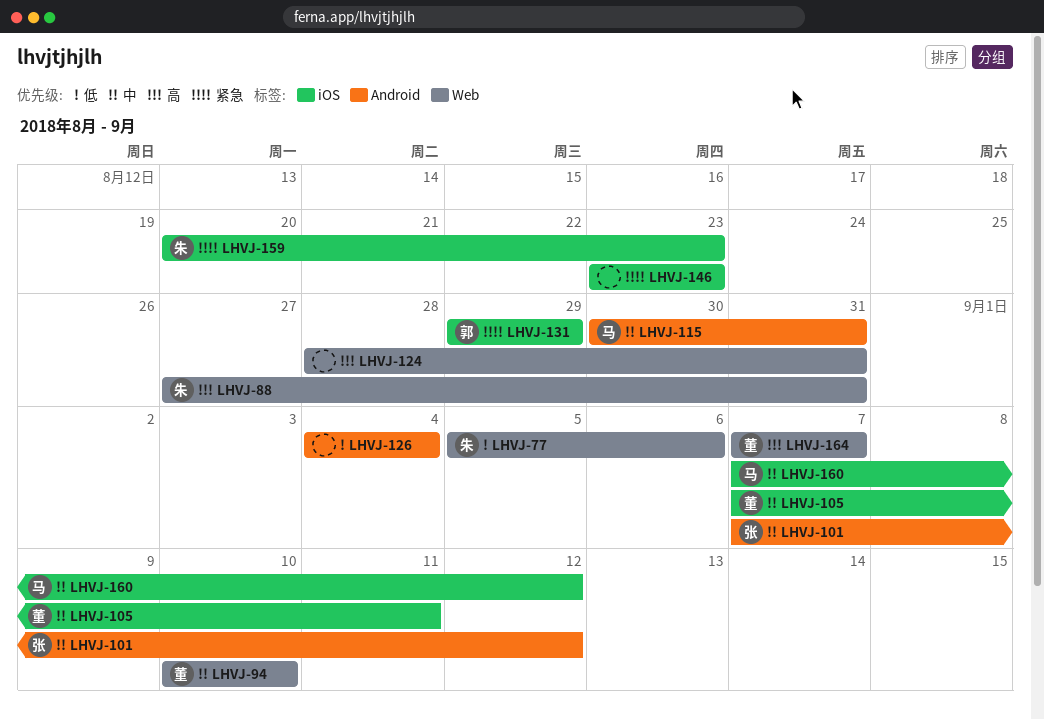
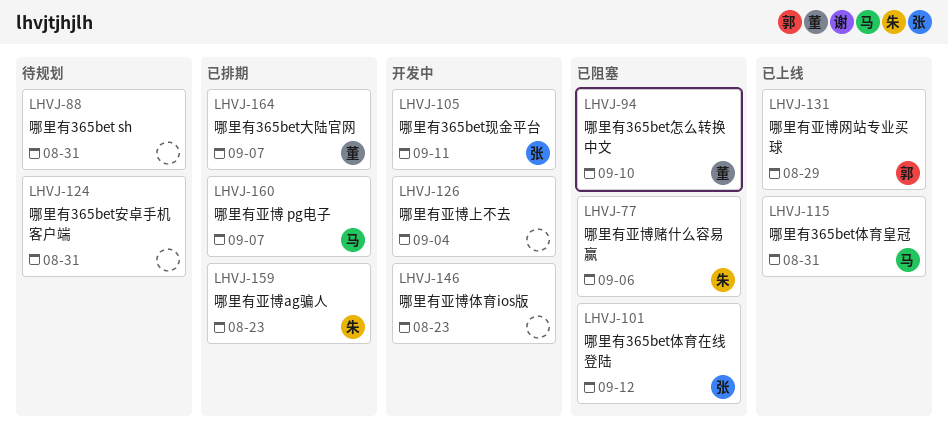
LHVJ-88, owner: 朱 -> none
LHVJ-105, owner: 董 -> 张
LHVJ-160, due: Sep 12 -> Sep 7

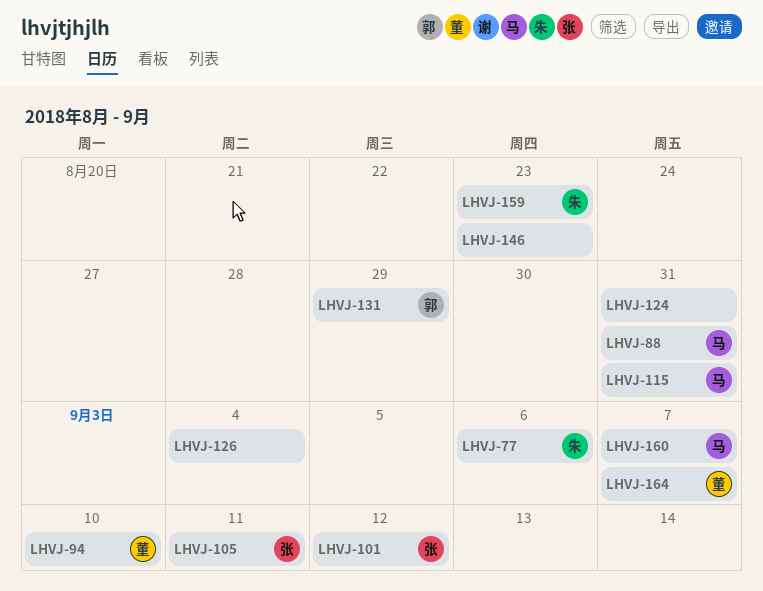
LHVJ-88, owner: none -> 马

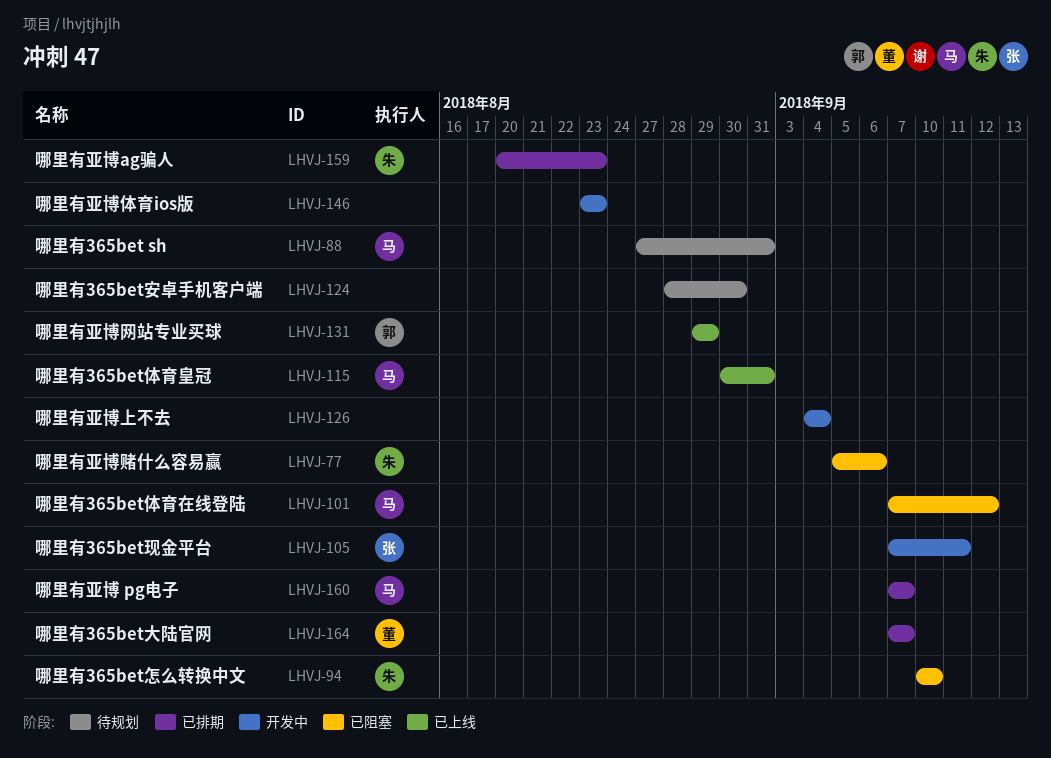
LHVJ-94, owner: 董 -> 朱
LHVJ-101, owner: 张 -> 马
LHVJ-124, due: Aug 31 -> Aug 30

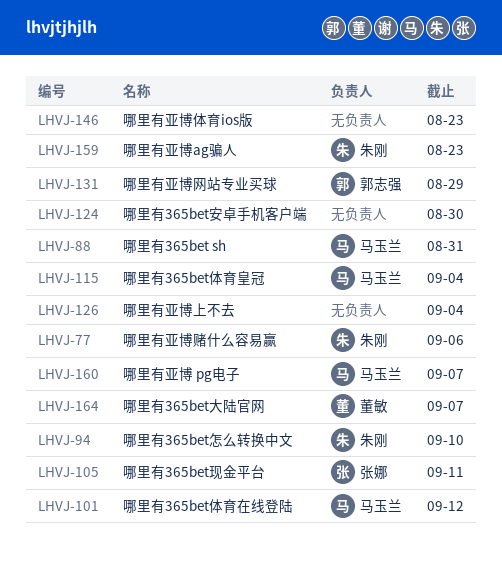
LHVJ-115, due: Aug 31 -> Sep 4

